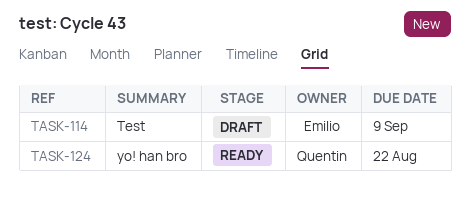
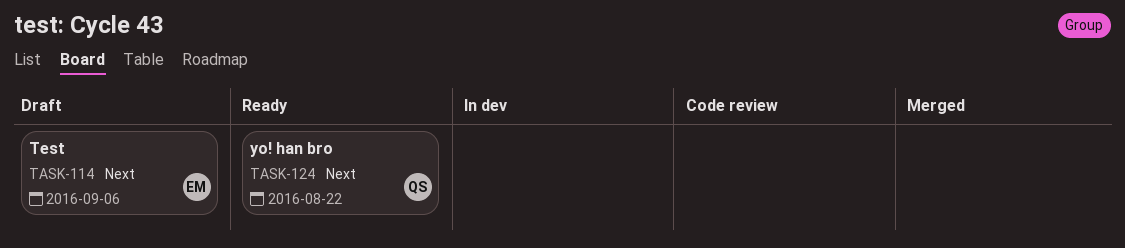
TASK-114, due: Sep 9 -> Sep 6

